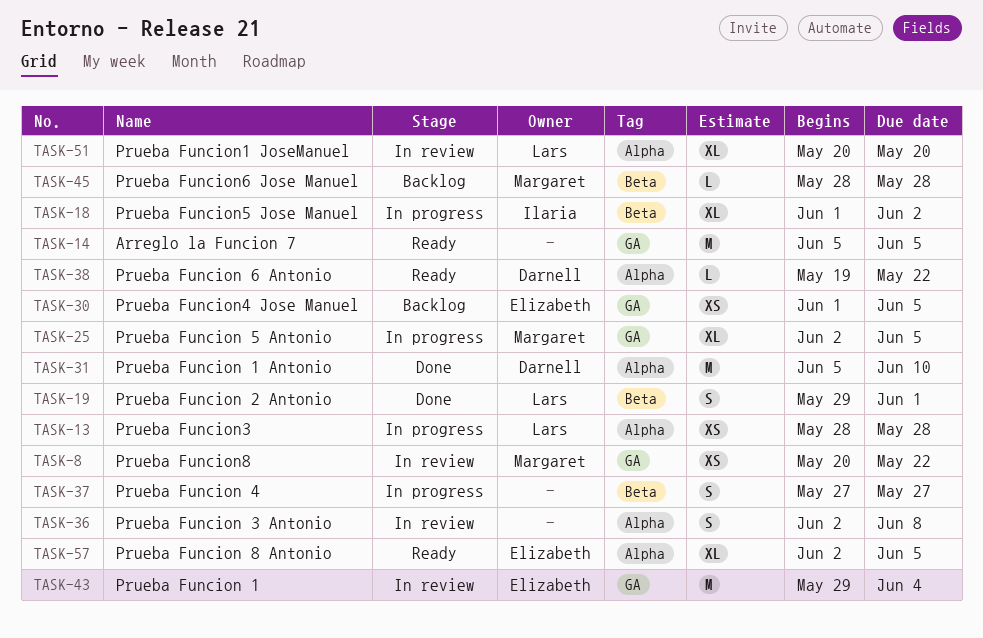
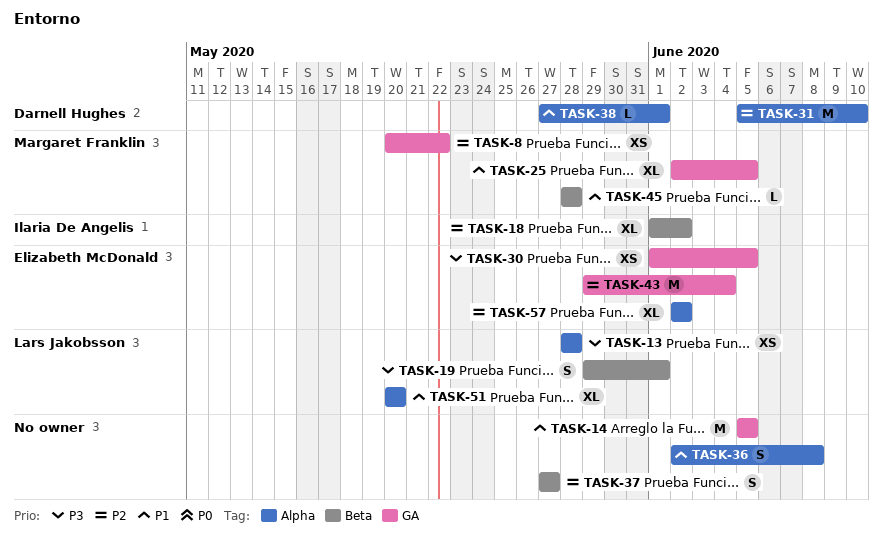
TASK-38, start: May 19 -> May 27
TASK-38, due: May 22 -> Jun 1
TASK-57, due: Jun 5 -> Jun 2

